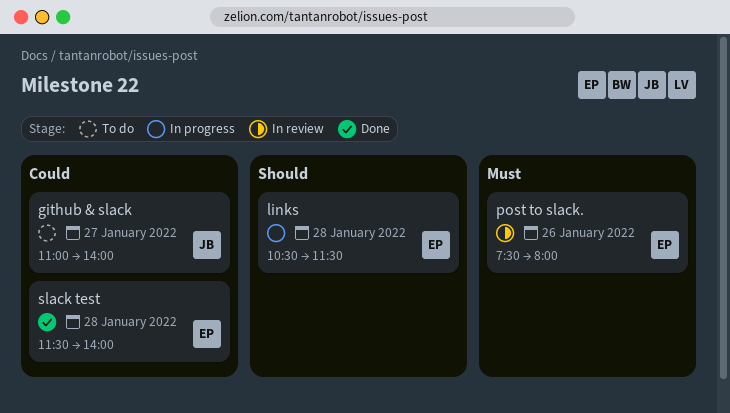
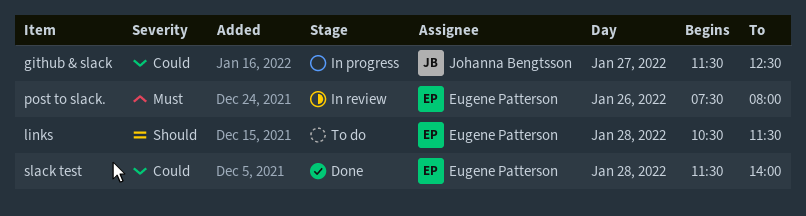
github & slack, status: To do -> In progress
github & slack, begins: 11:00 -> 11:30
github & slack, ends: 14:00 -> 12:30
links, status: In progress -> To do

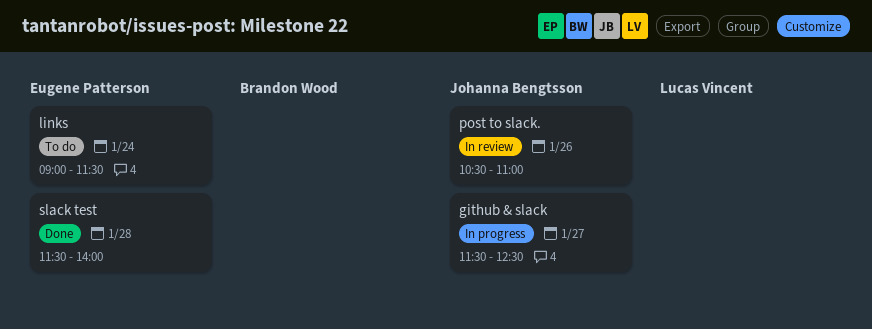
links, day: Jan 28 -> Jan 24
links, begins: 10:30 -> 09:00
post to slack., owner: Eugene Patterson -> Johanna Bengtsson
post to slack., begins: 07:30 -> 10:30
post to slack., ends: 08:00 -> 11:00

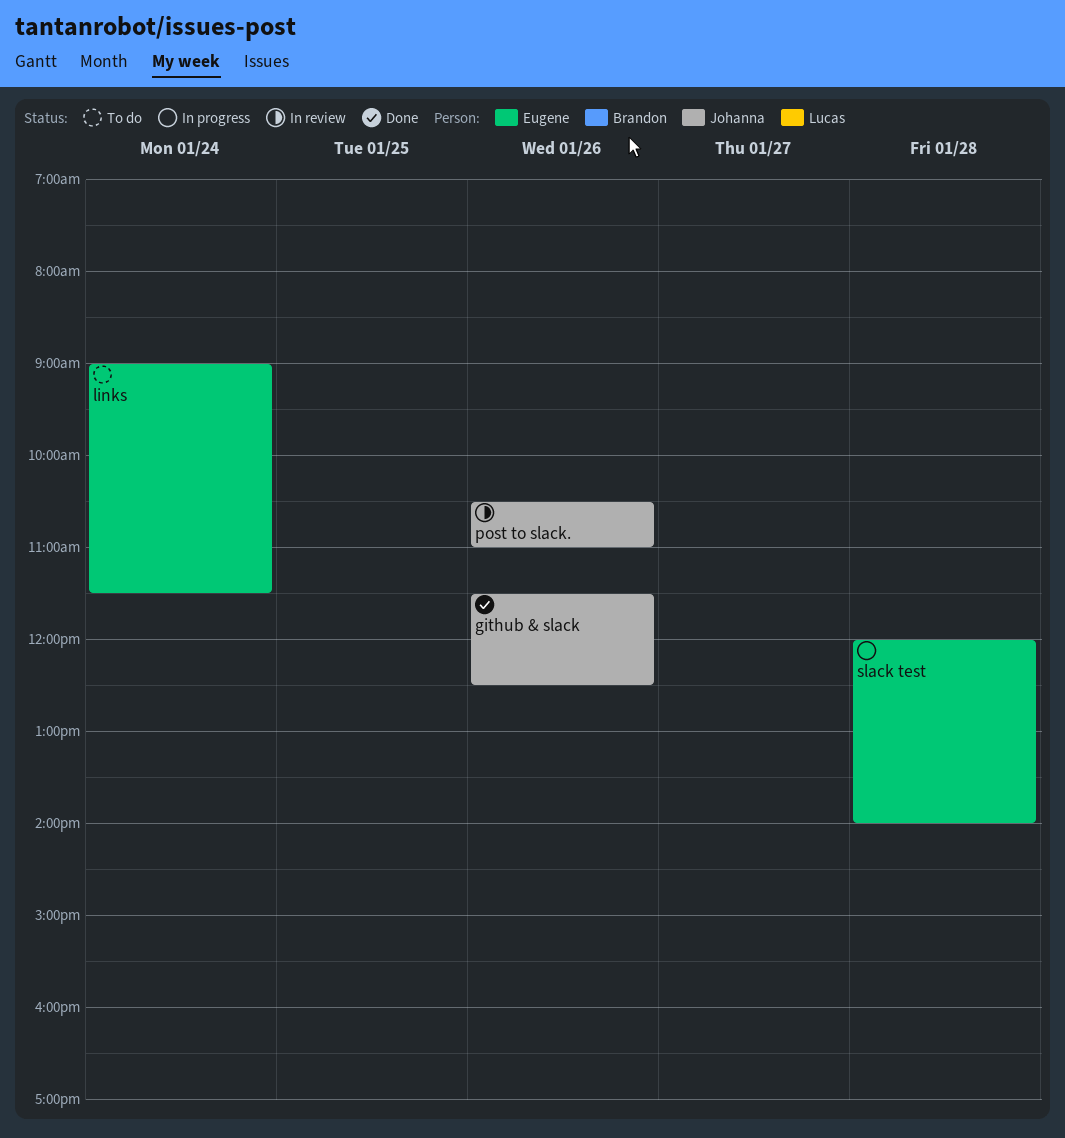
github & slack, status: In progress -> Done
github & slack, day: Jan 27 -> Jan 26
slack test, status: Done -> In progress
slack test, begins: 11:30 -> 12:00

